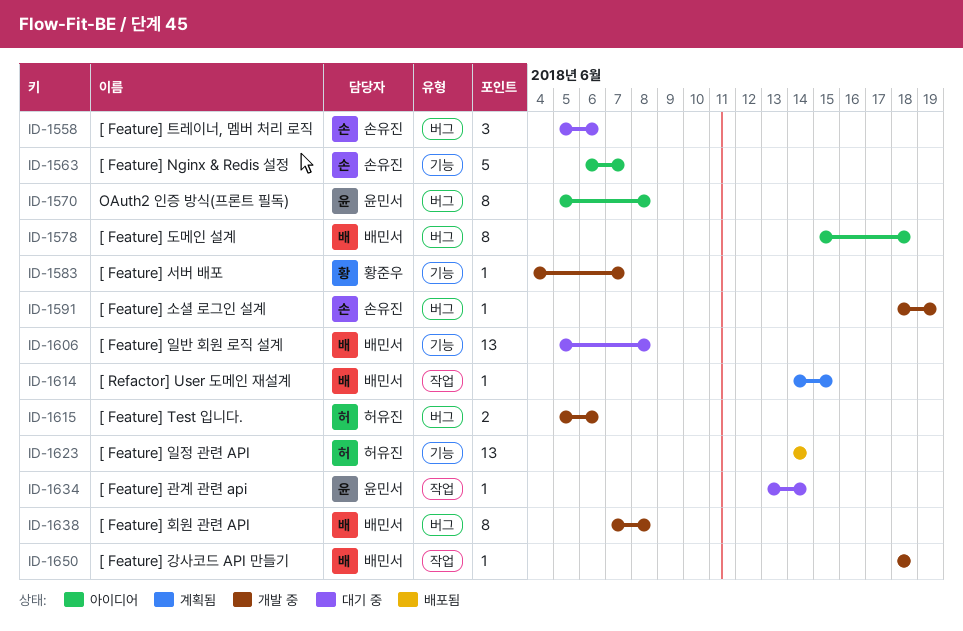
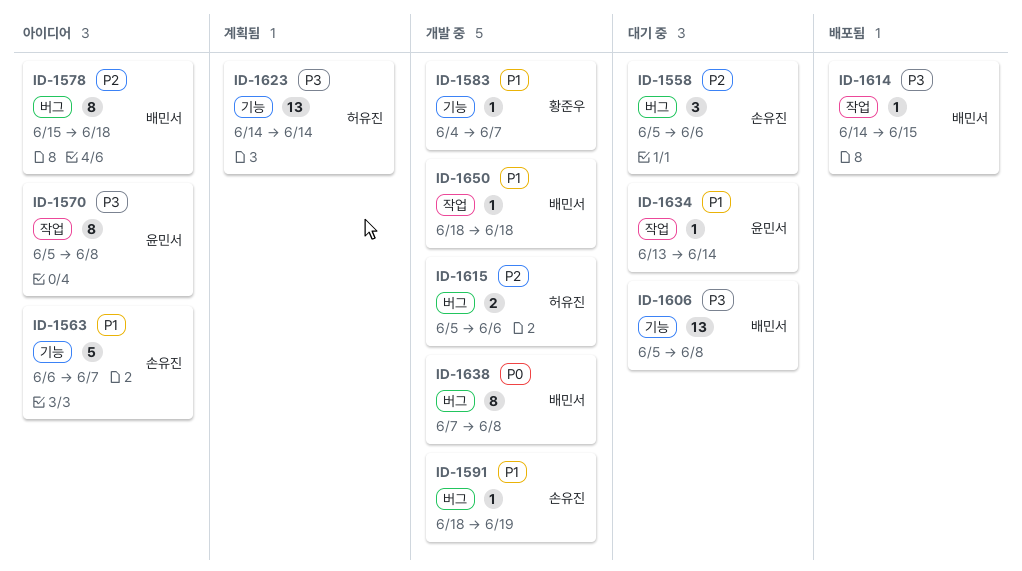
ID-1570, label: 버그 -> 작업
ID-1614, status: 계획됨 -> 배포됨
ID-1623, status: 배포됨 -> 계획됨

